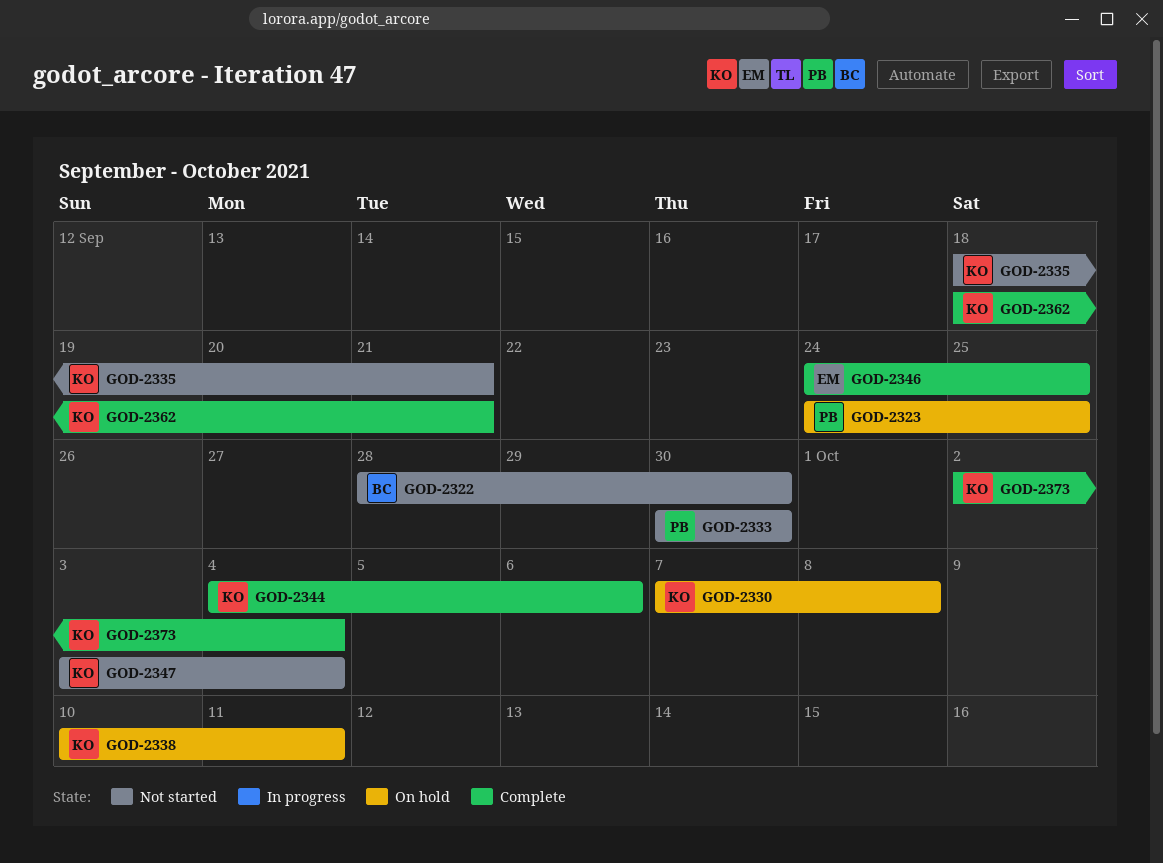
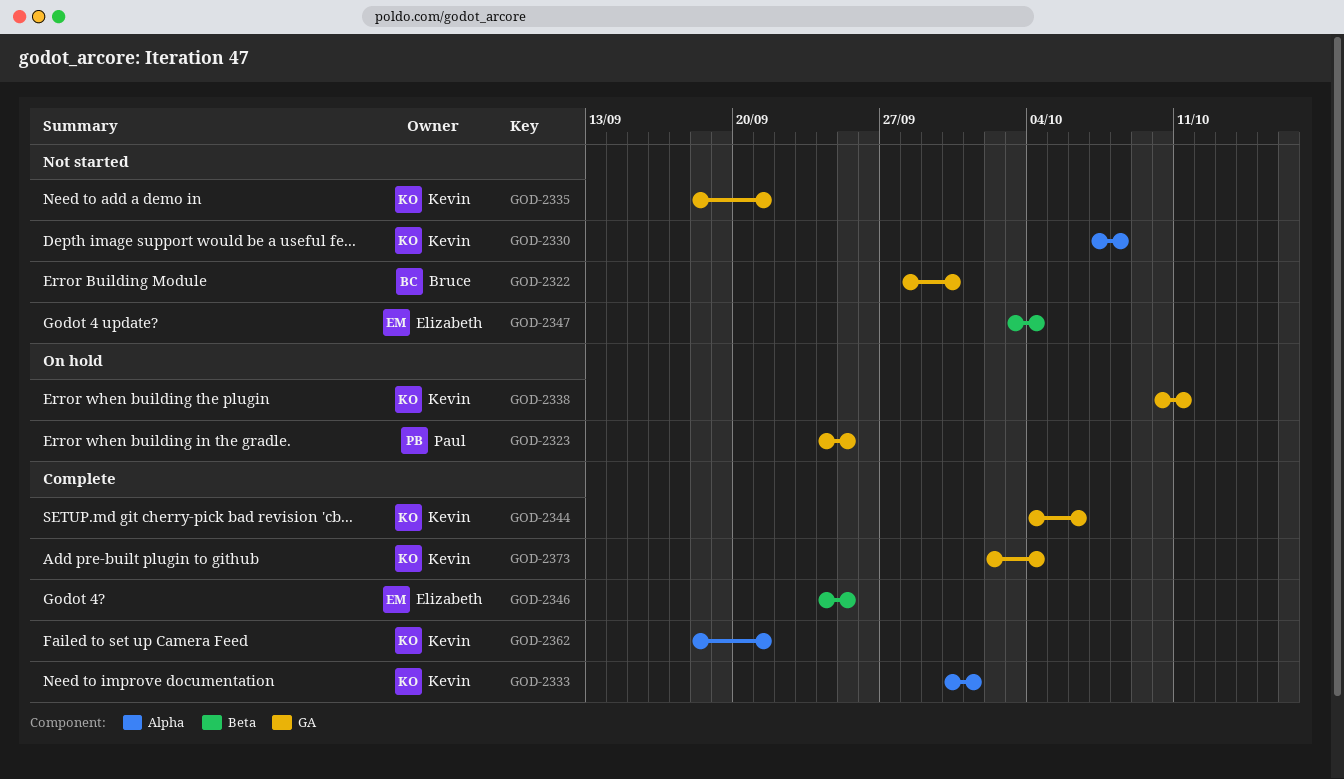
GOD-2330, status: On hold -> Not started
GOD-2333, status: Not started -> Complete
GOD-2333, owner: Paul -> Kevin
GOD-2333, due: Sep 30 -> Oct 1
GOD-2347, owner: Kevin -> Elizabeth

